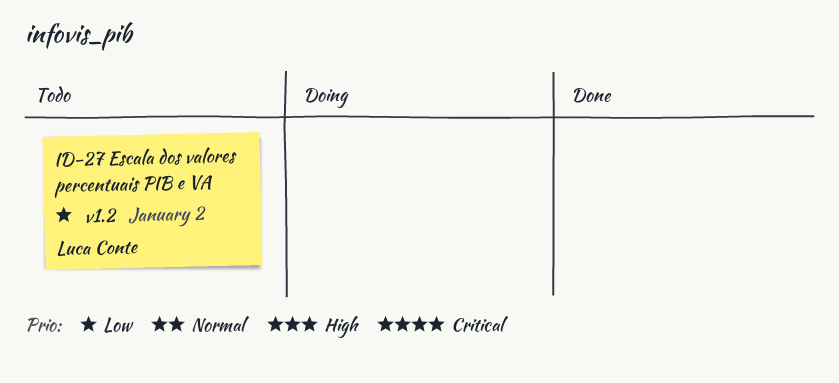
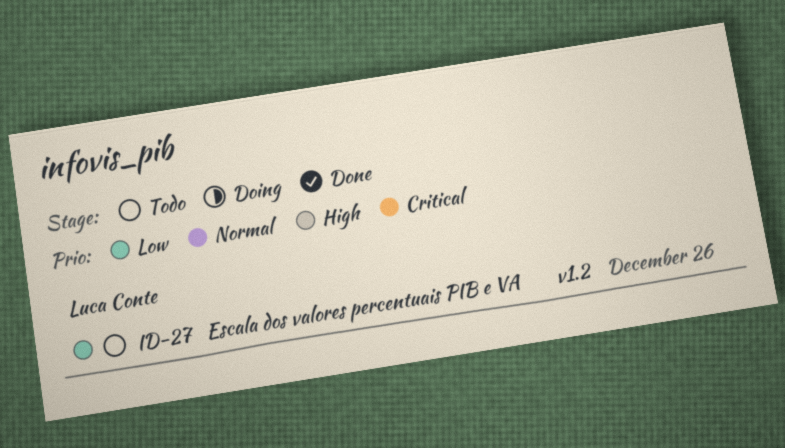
ID-27, due: Jan 2 -> Dec 26

